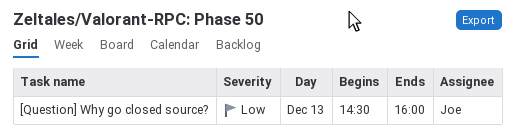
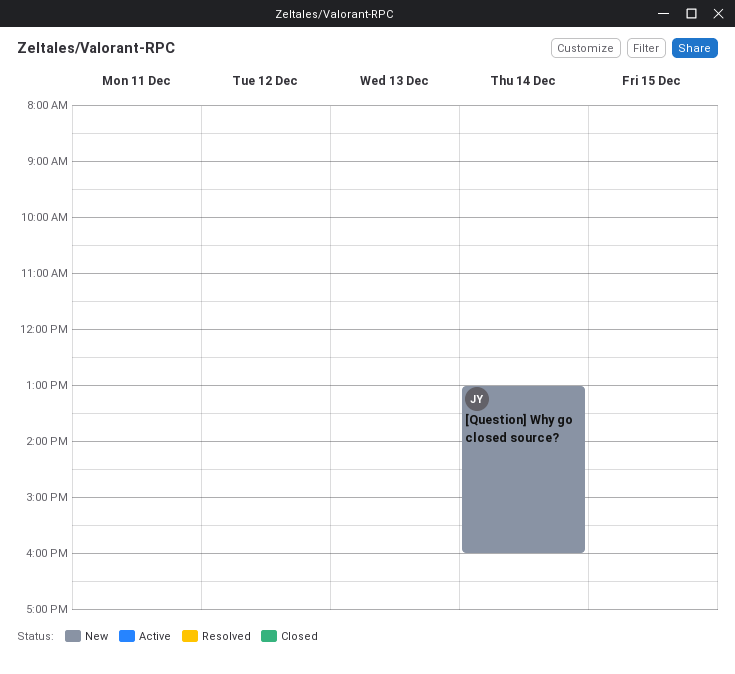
[Question] Why go closed source?, day: Dec 13 -> Dec 14
[Question] Why go closed source?, begins: 14:30 -> 13:00

